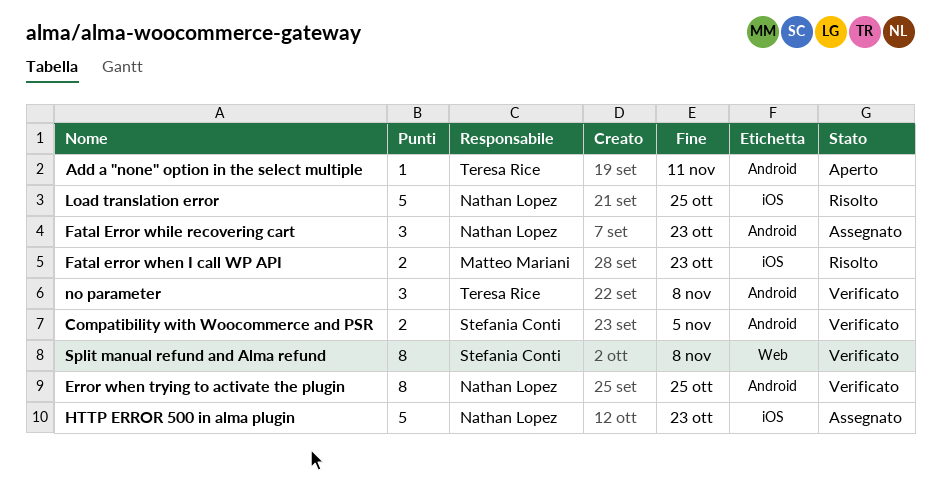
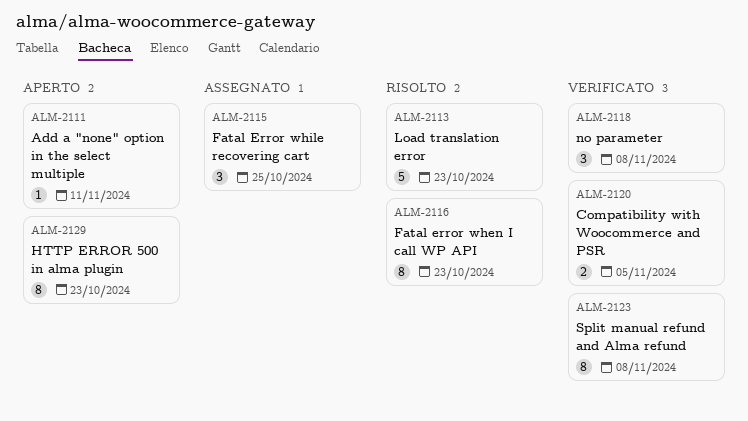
Error when trying to activate the plugin: present -> none
Fatal error when I call WP API, estimate: 2 -> 8
Fatal Error while recovering cart, due: Oct 23 -> Oct 25
HTTP ERROR 500 in alma plugin, status: Assegnato -> Aperto
HTTP ERROR 500 in alma plugin, estimate: 5 -> 8
Load translation error, due: Oct 25 -> Oct 23

